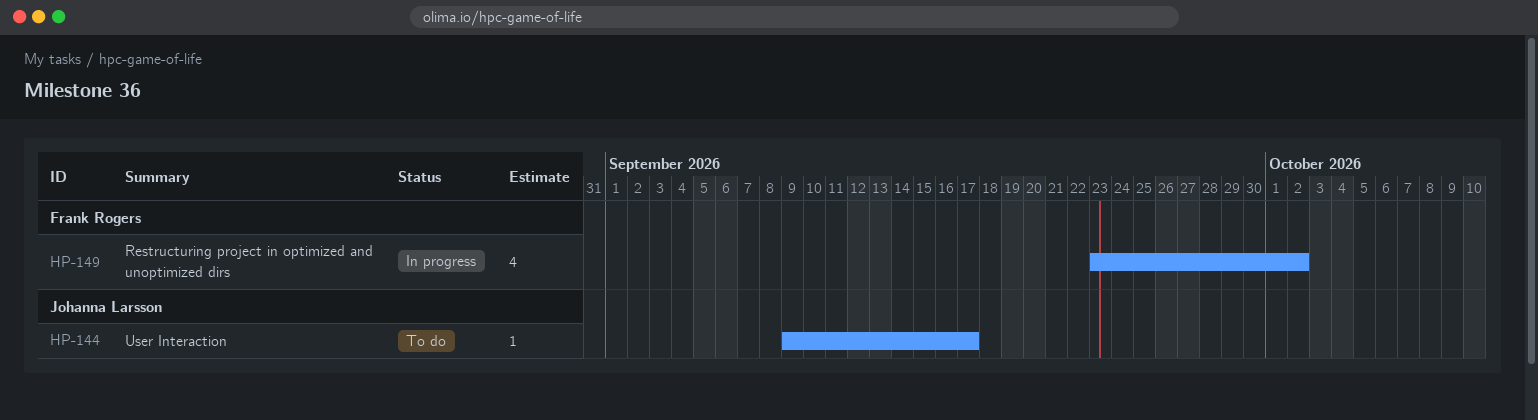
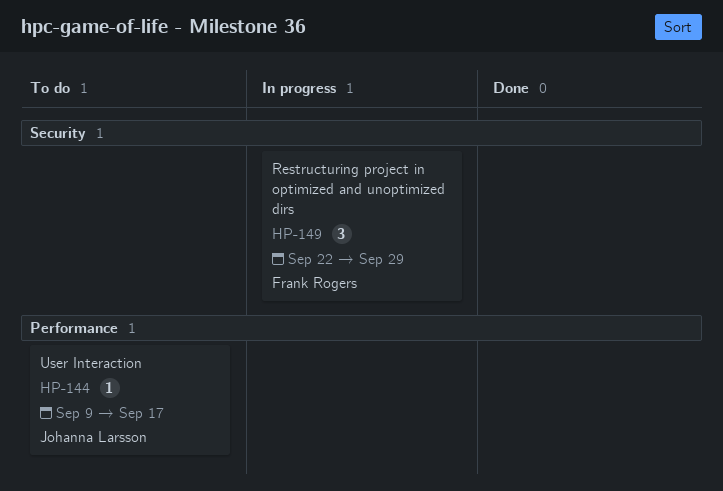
HP-149, estimate: 4 -> 3
HP-149, start: Sep 23 -> Sep 22
HP-149, due: Oct 2 -> Sep 29

